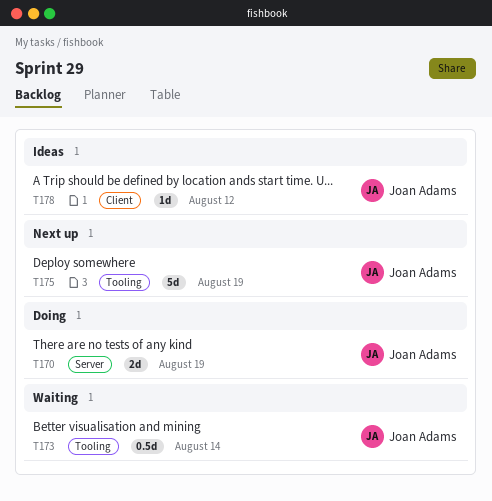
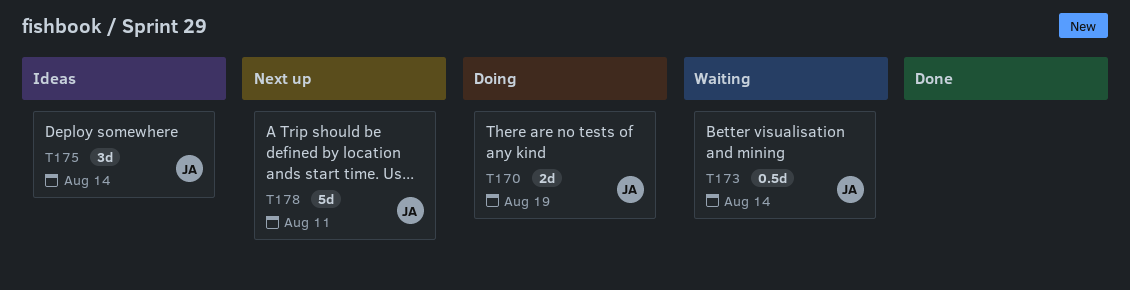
T175, status: Next up -> Ideas
T175, estimate: 5d -> 3d
T175, due: Aug 19 -> Aug 14
T178, status: Ideas -> Next up
T178, estimate: 1d -> 5d
T178, due: Aug 12 -> Aug 11

